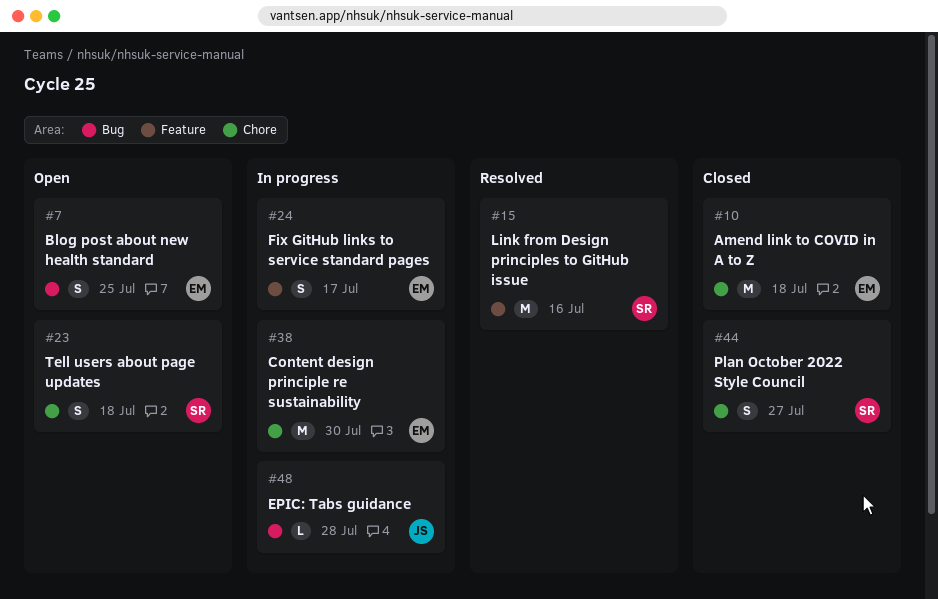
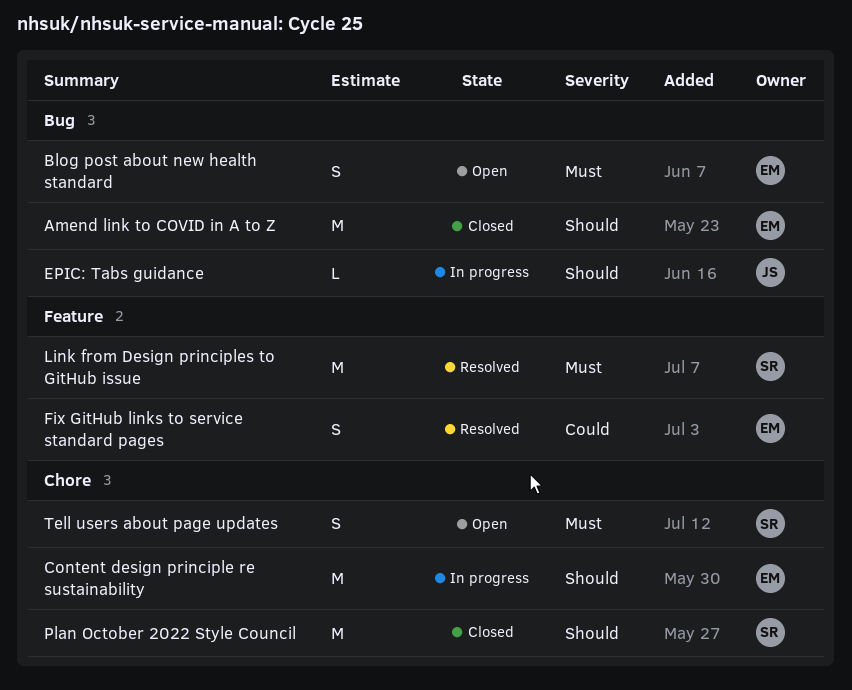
Amend link to COVID in A to Z, label: Chore -> Bug
Fix GitHub links to service standard pages, status: In progress -> Resolved
Plan October 2022 Style Council, estimate: S -> M

